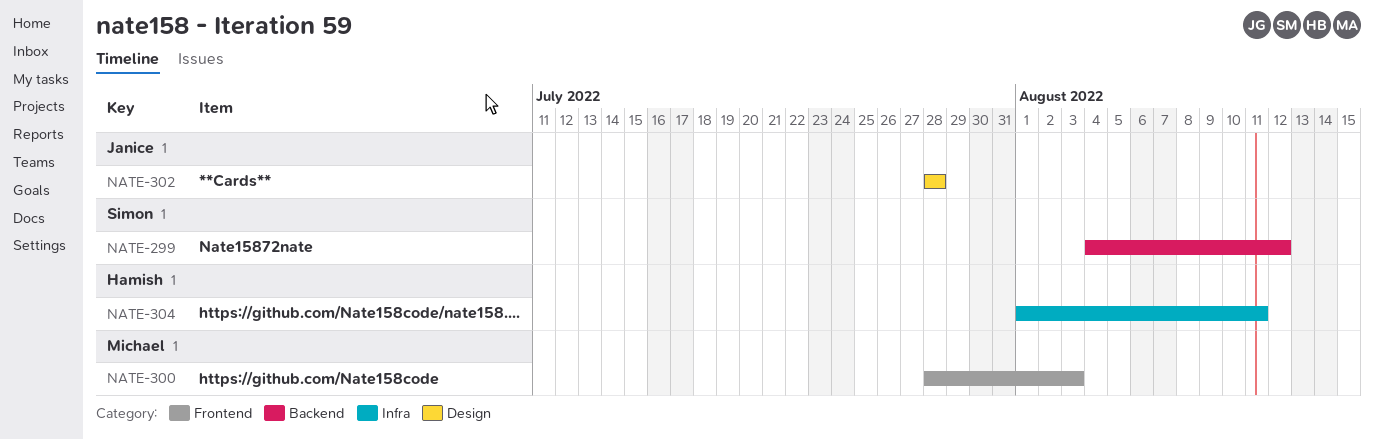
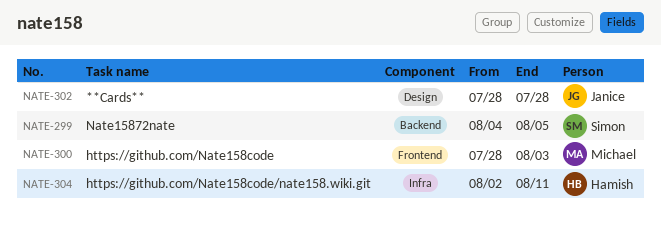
NATE-299, due: Aug 12 -> Aug 5
NATE-304, start: Aug 1 -> Aug 2

